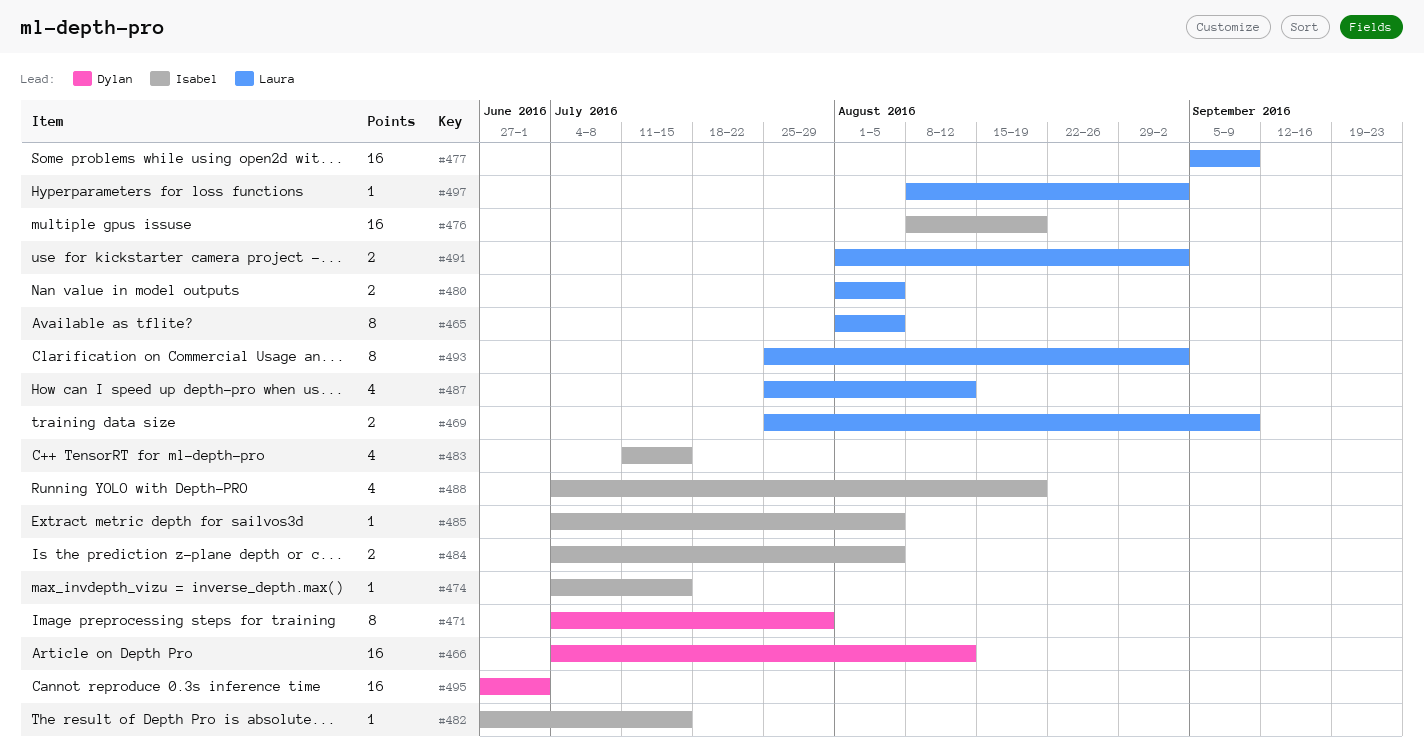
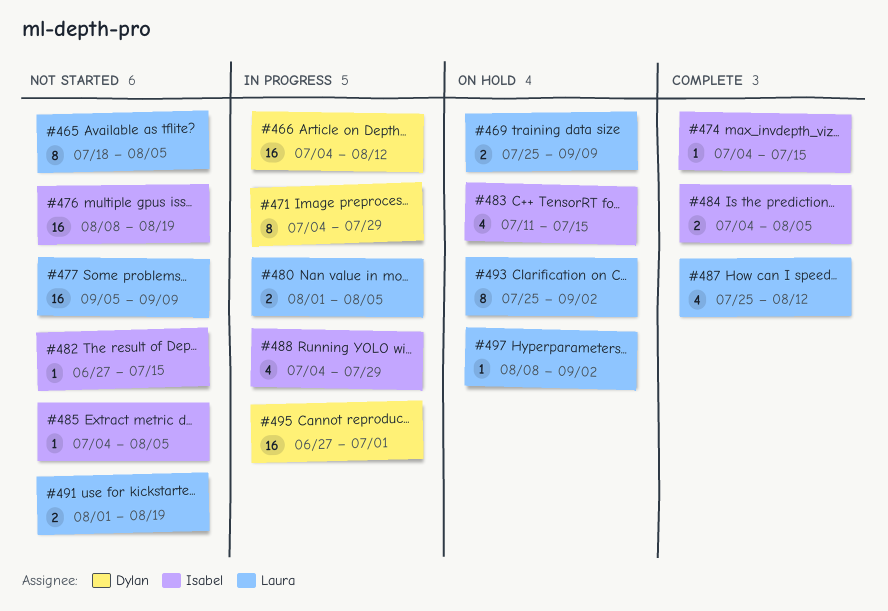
#465, start: Aug 1 -> Jul 18
#488, due: Aug 19 -> Jul 29
#491, due: Sep 2 -> Aug 19

